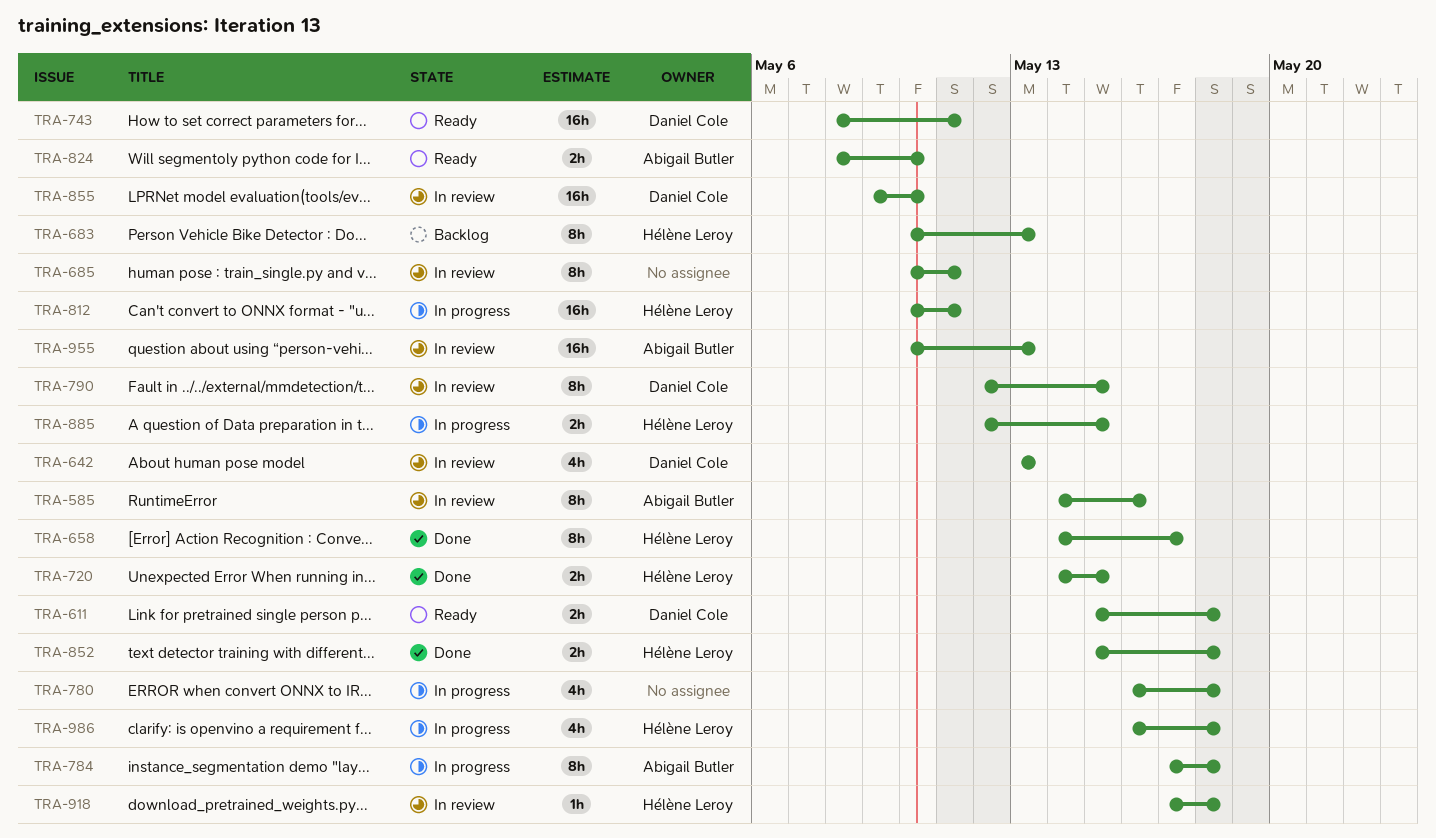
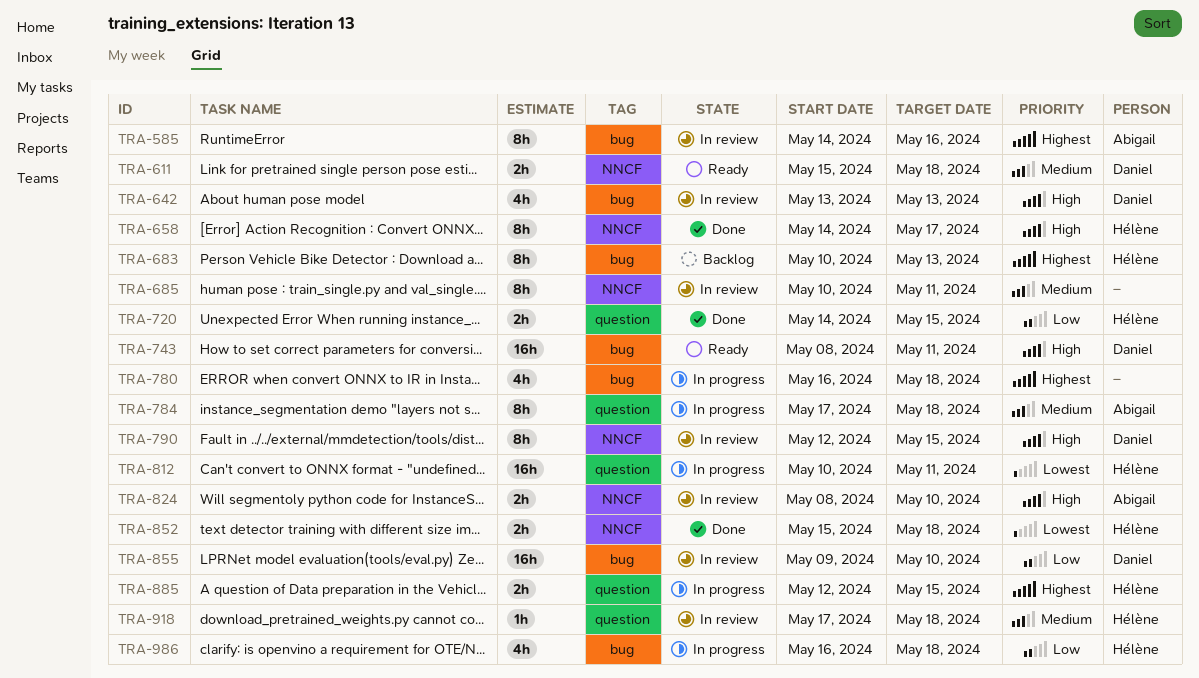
TRA-824, status: Ready -> In review
TRA-955: present -> none

